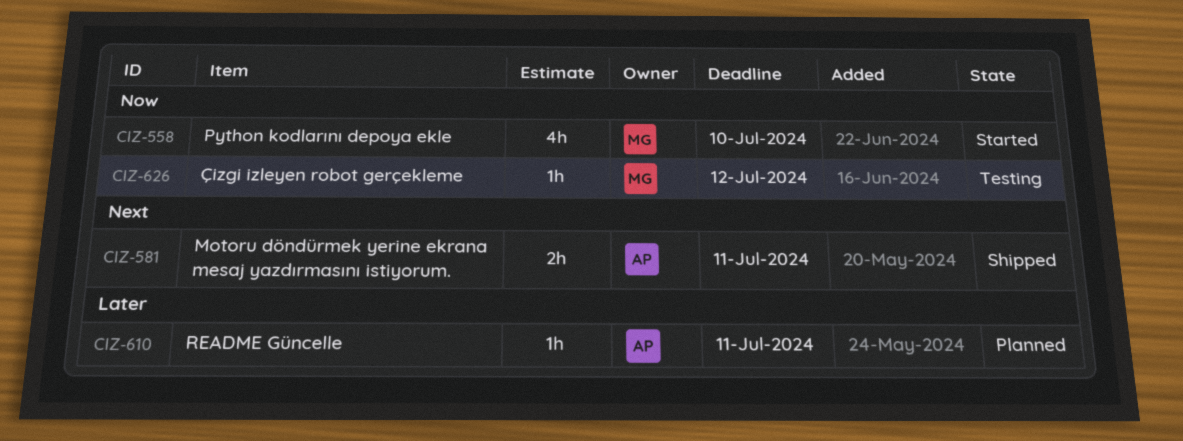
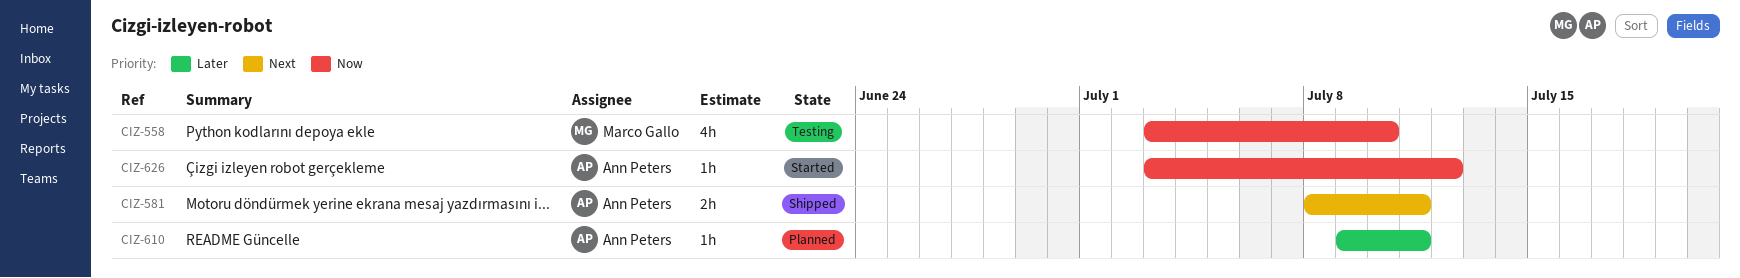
CIZ-558, status: Started -> Testing
CIZ-626, status: Testing -> Started
CIZ-626, owner: Marco Gallo -> Ann Peters

